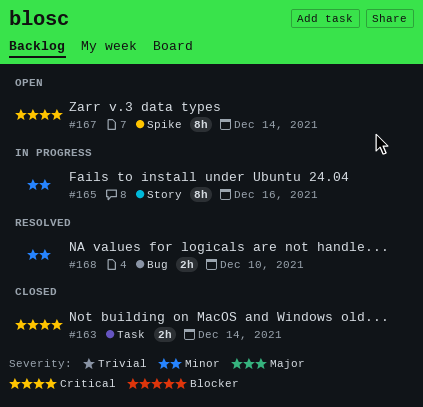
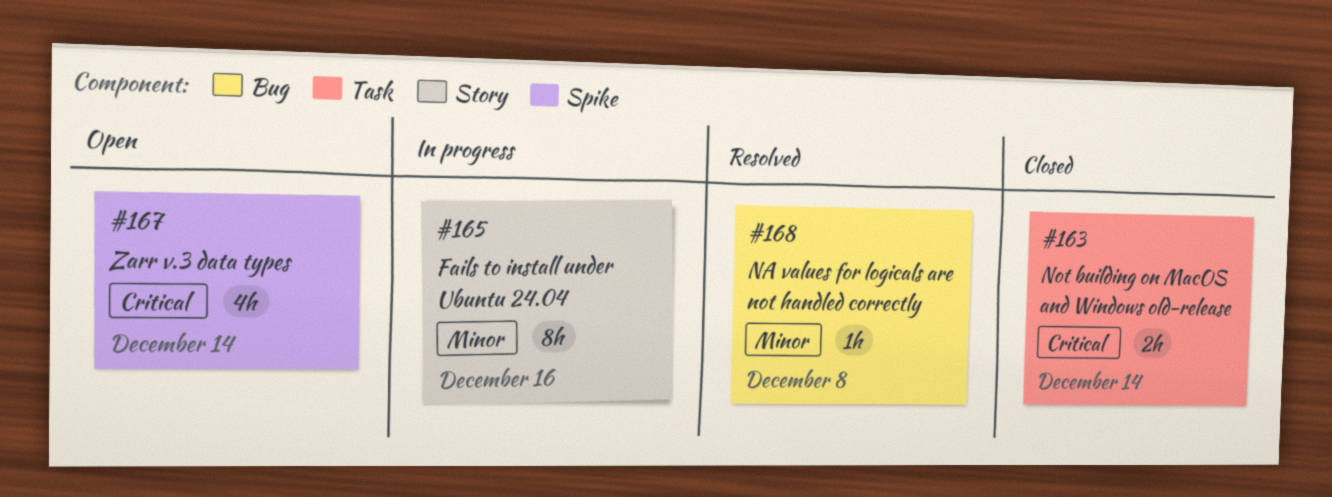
#167, estimate: 8h -> 4h
#168, estimate: 2h -> 1h
#168, due: Dec 10 -> Dec 8

